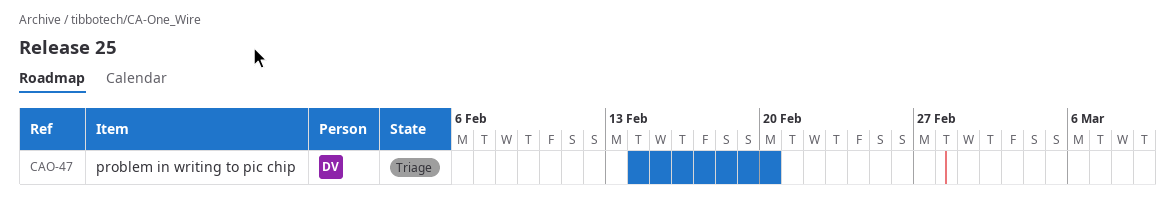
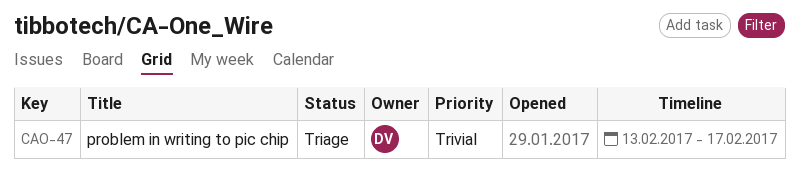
CAO-47, start: Feb 14 -> Feb 13
CAO-47, due: Feb 20 -> Feb 17

